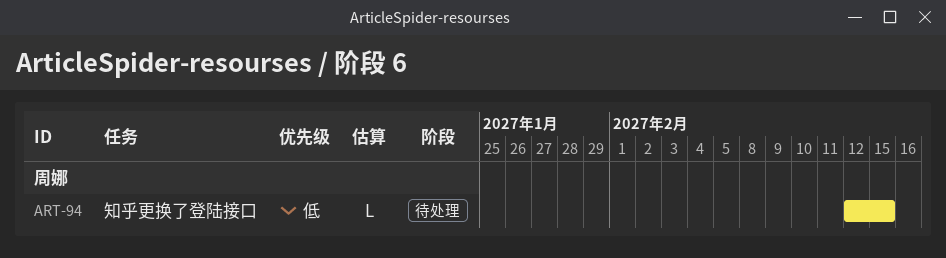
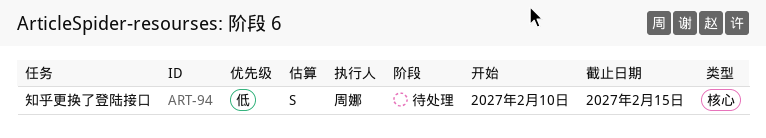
ART-94, estimate: L -> S
ART-94, start: Feb 12 -> Feb 10

